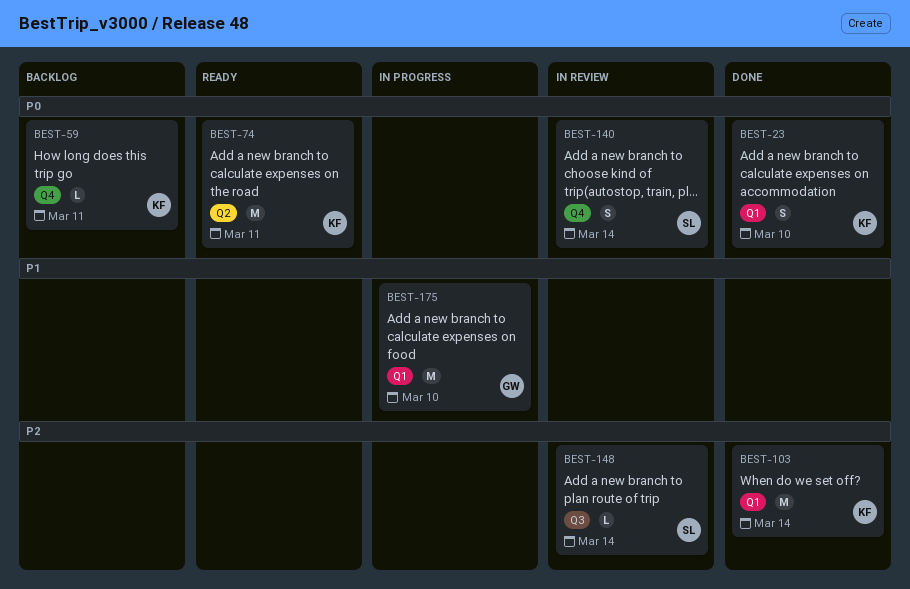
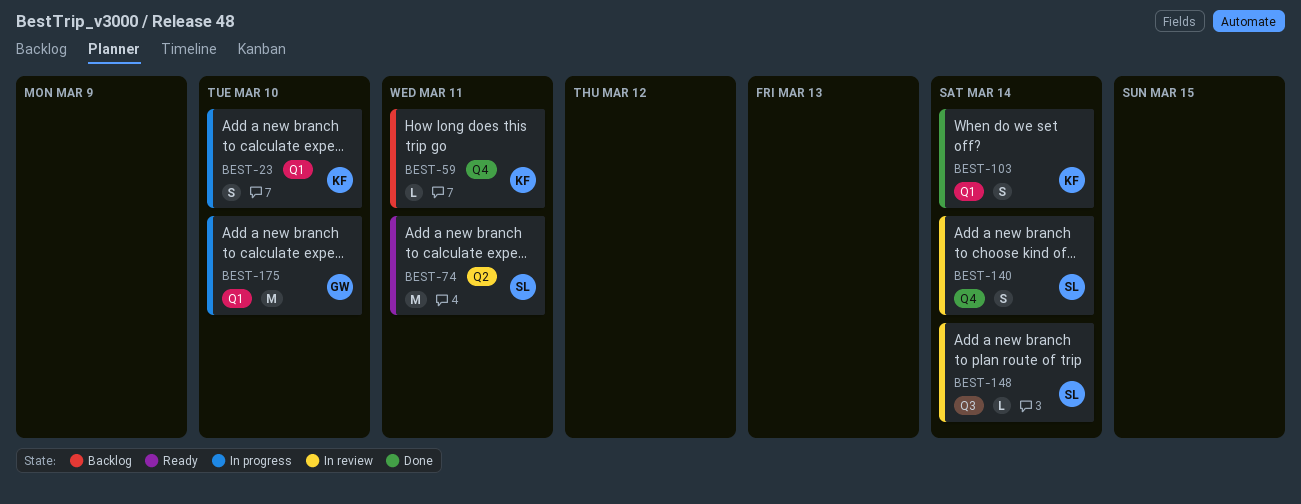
BEST-23, status: Done -> In progress
BEST-74, owner: KF -> SL
BEST-103, estimate: M -> S

